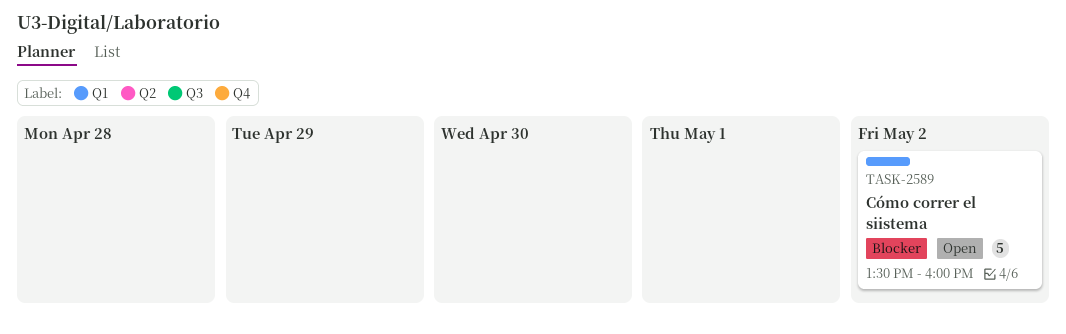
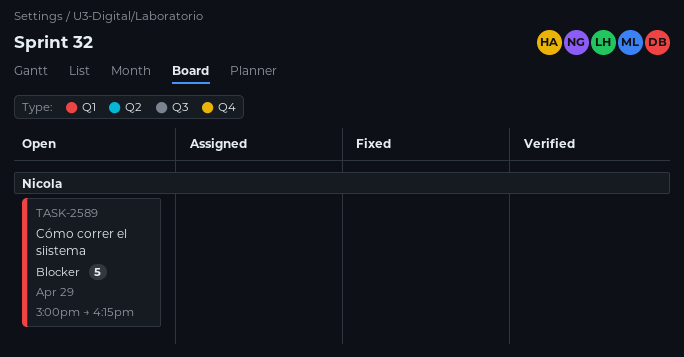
TASK-2589, day: May 2 -> Apr 29
TASK-2589, begins: 13:30 -> 15:00
TASK-2589, ends: 16:00 -> 16:15

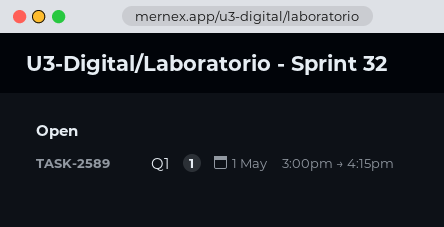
TASK-2589, estimate: 5 -> 1
TASK-2589, day: Apr 29 -> May 1

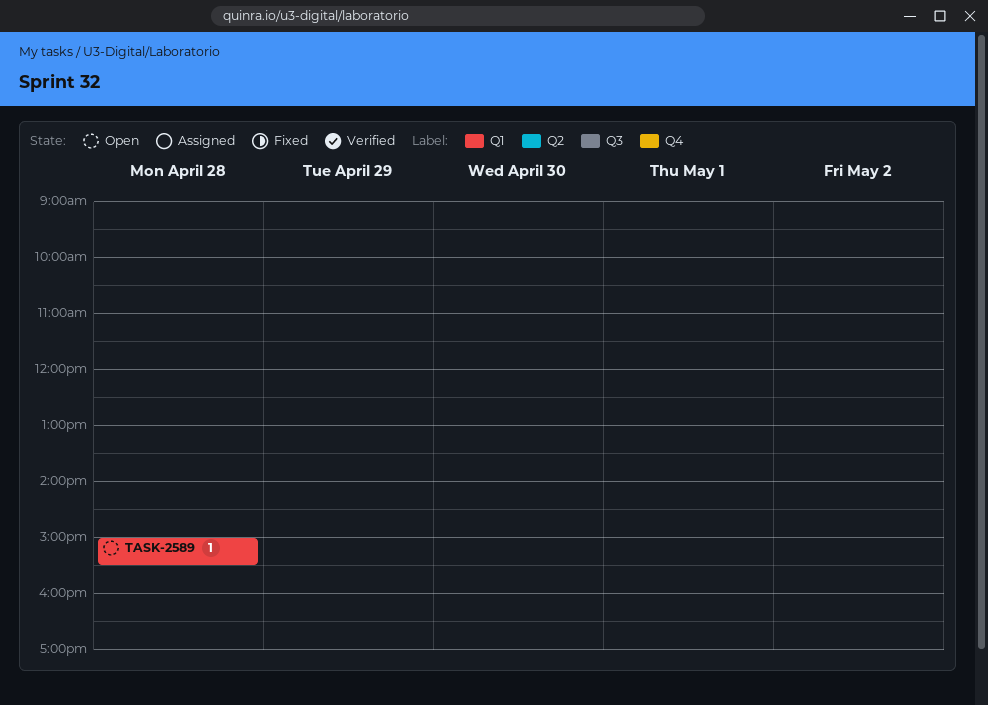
TASK-2589, day: May 1 -> Apr 28
TASK-2589, ends: 16:15 -> 15:30

